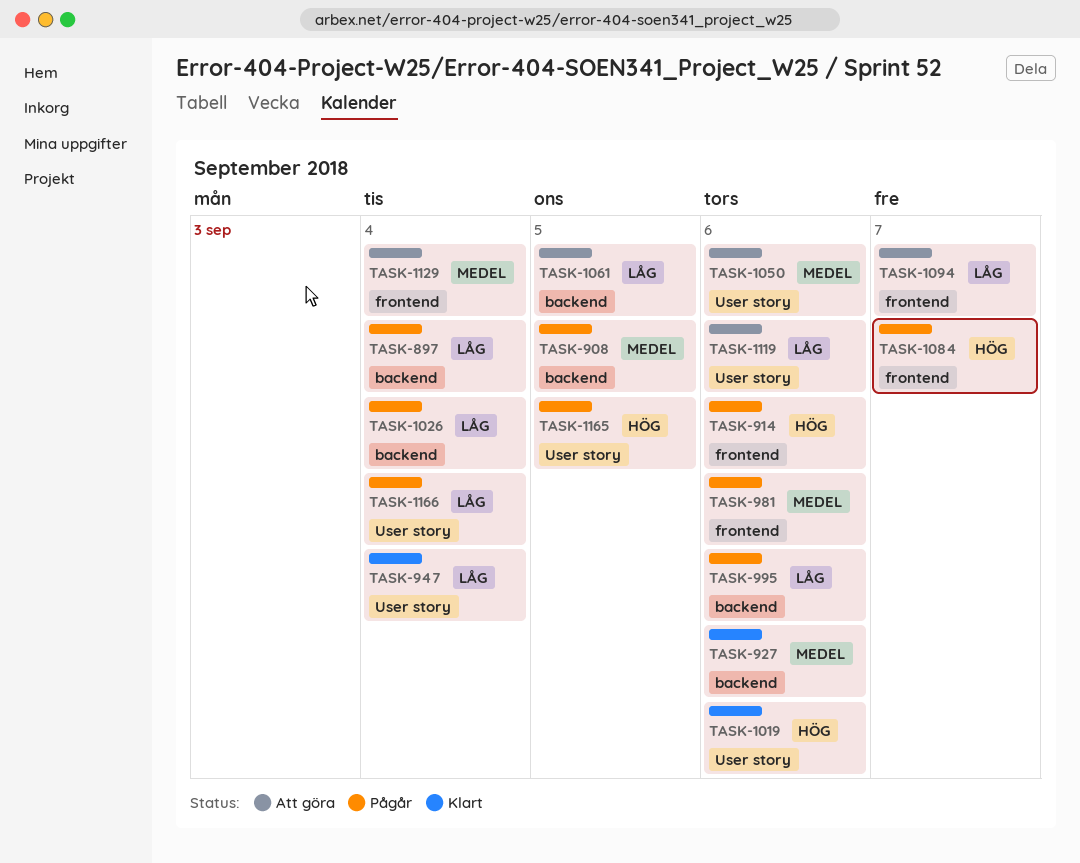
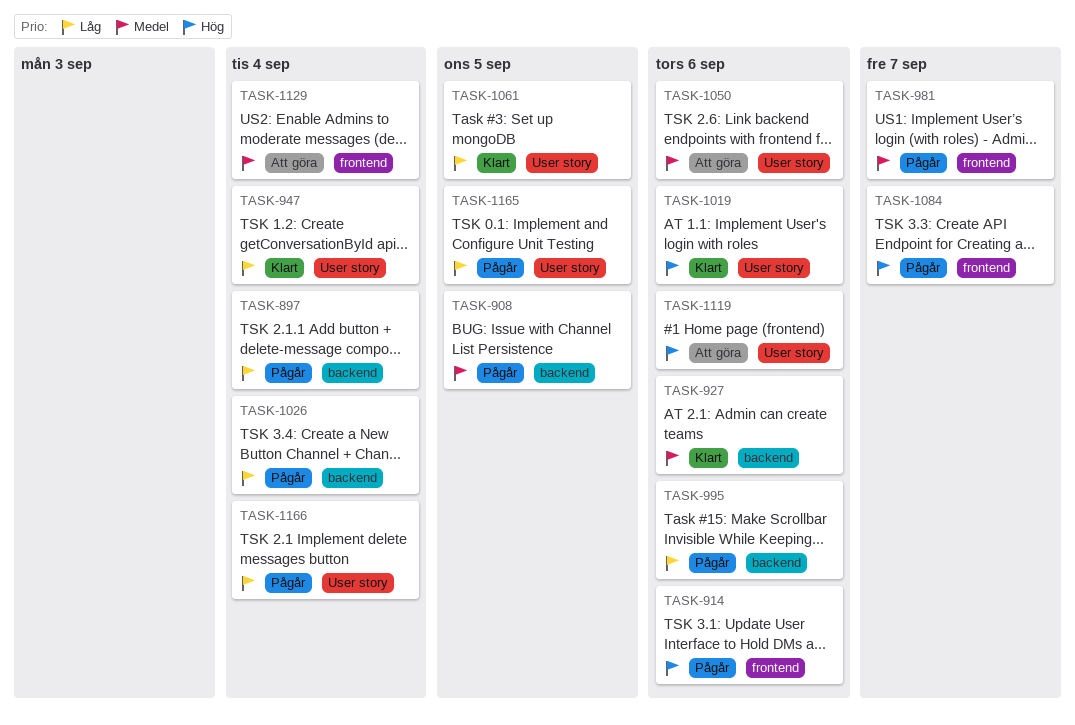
TASK-981, due: Sep 6 -> Sep 7
TASK-1061, status: Att göra -> Klart
TASK-1061, label: backend -> User story
TASK-1094: present -> none
TASK-1119, priority: Låg -> Hög
TASK-1165, priority: Hög -> Låg

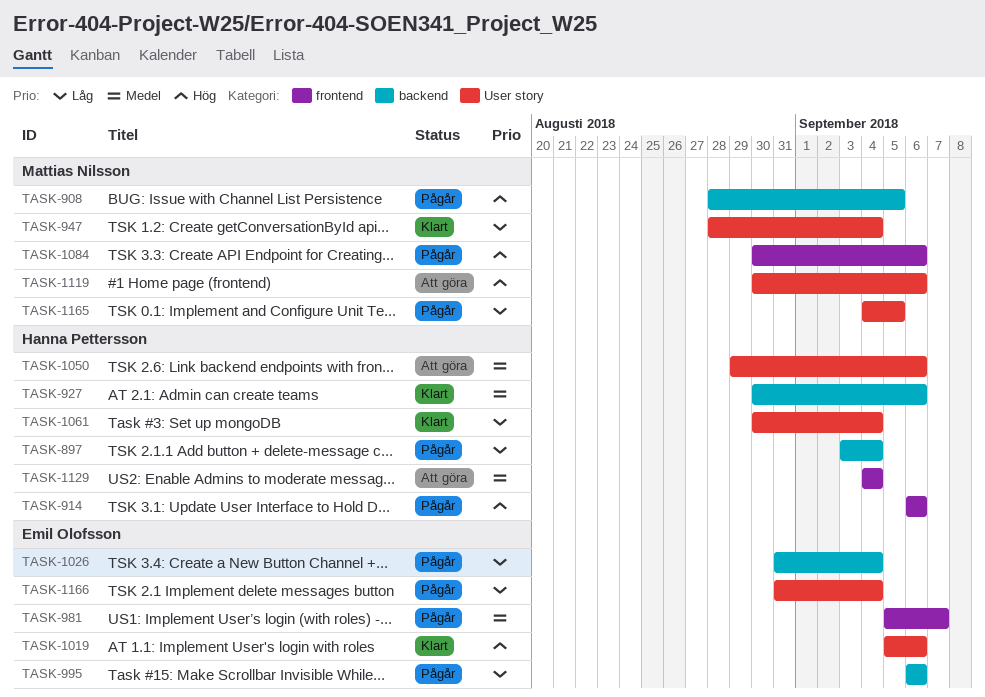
TASK-908, priority: Medel -> Hög
TASK-1061, due: Sep 5 -> Sep 4
TASK-1084, due: Sep 7 -> Sep 6

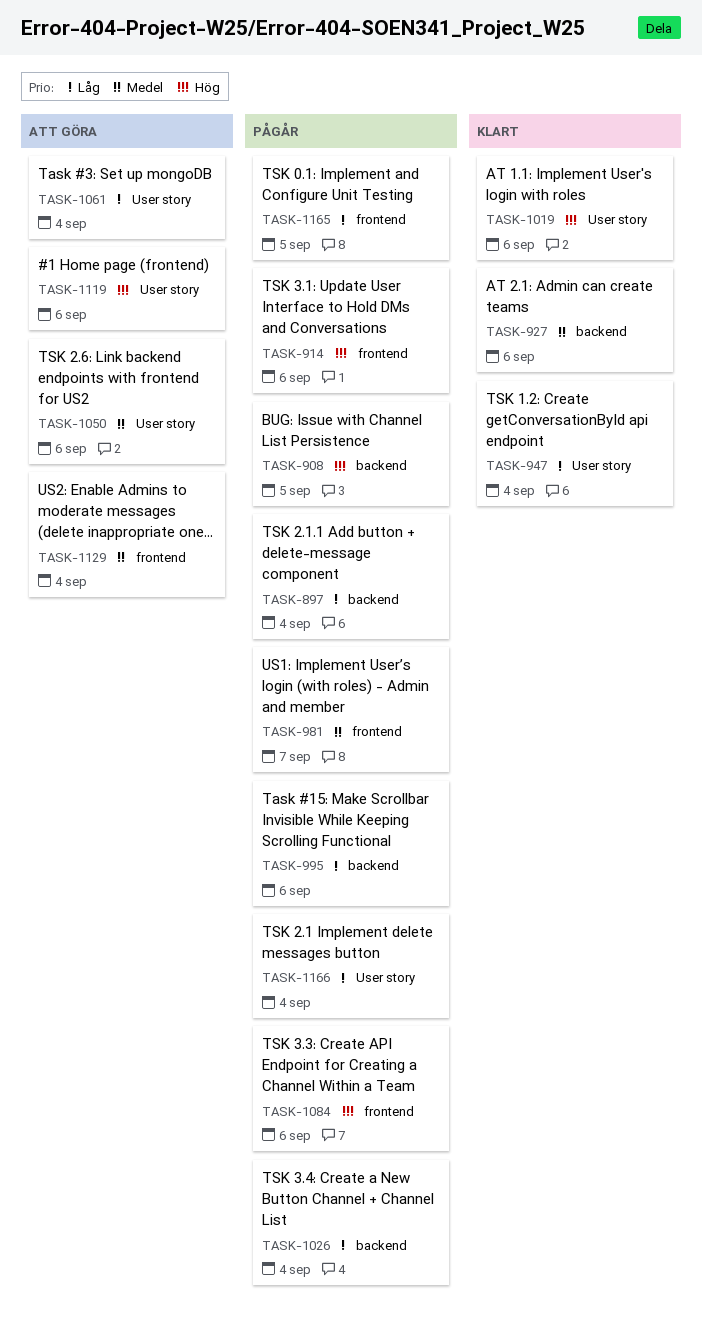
TASK-1061, status: Klart -> Att göra
TASK-1165, label: User story -> frontend

